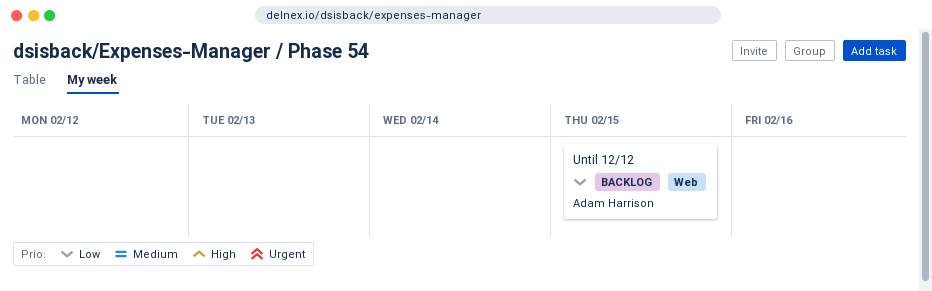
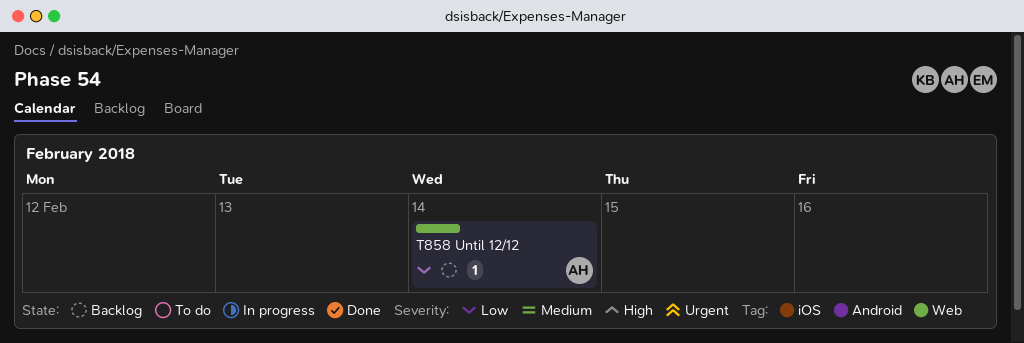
Until 12/12, due: Feb 15 -> Feb 14

